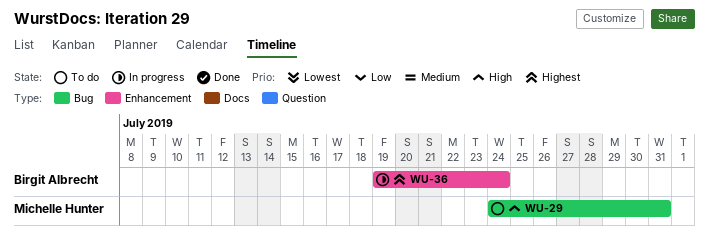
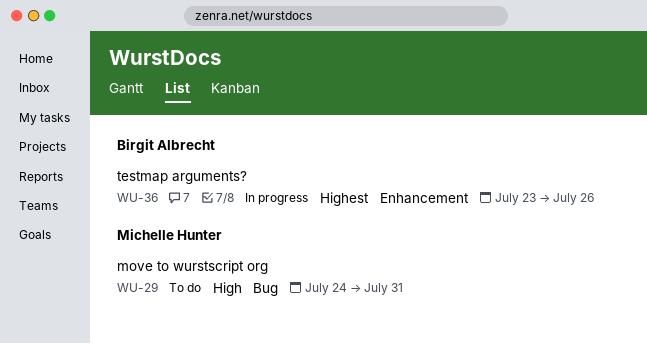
WU-36, start: Jul 19 -> Jul 23
WU-36, due: Jul 24 -> Jul 26

